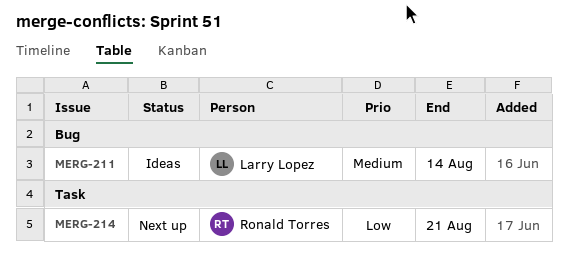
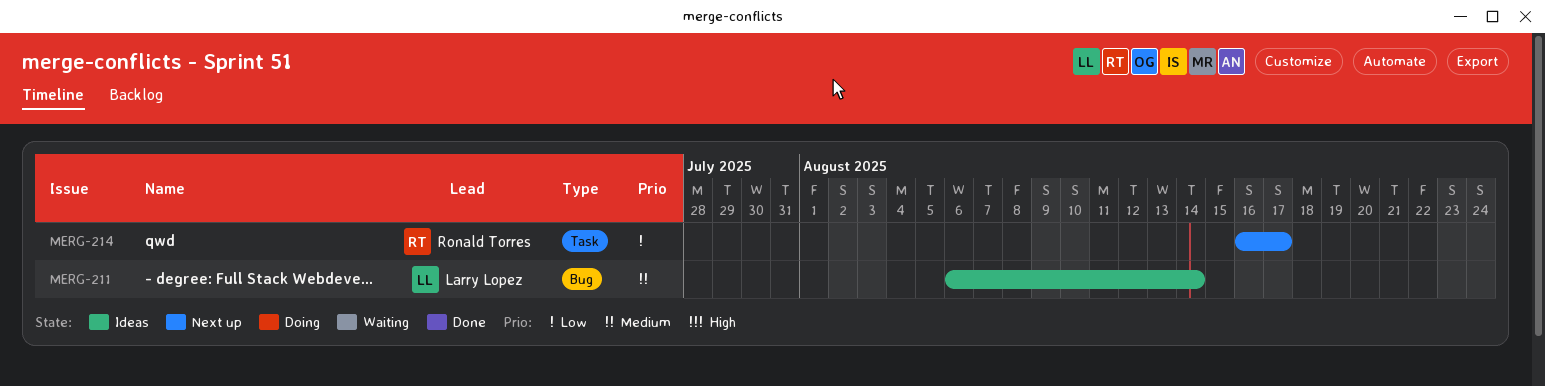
MERG-214, due: Aug 21 -> Aug 17

